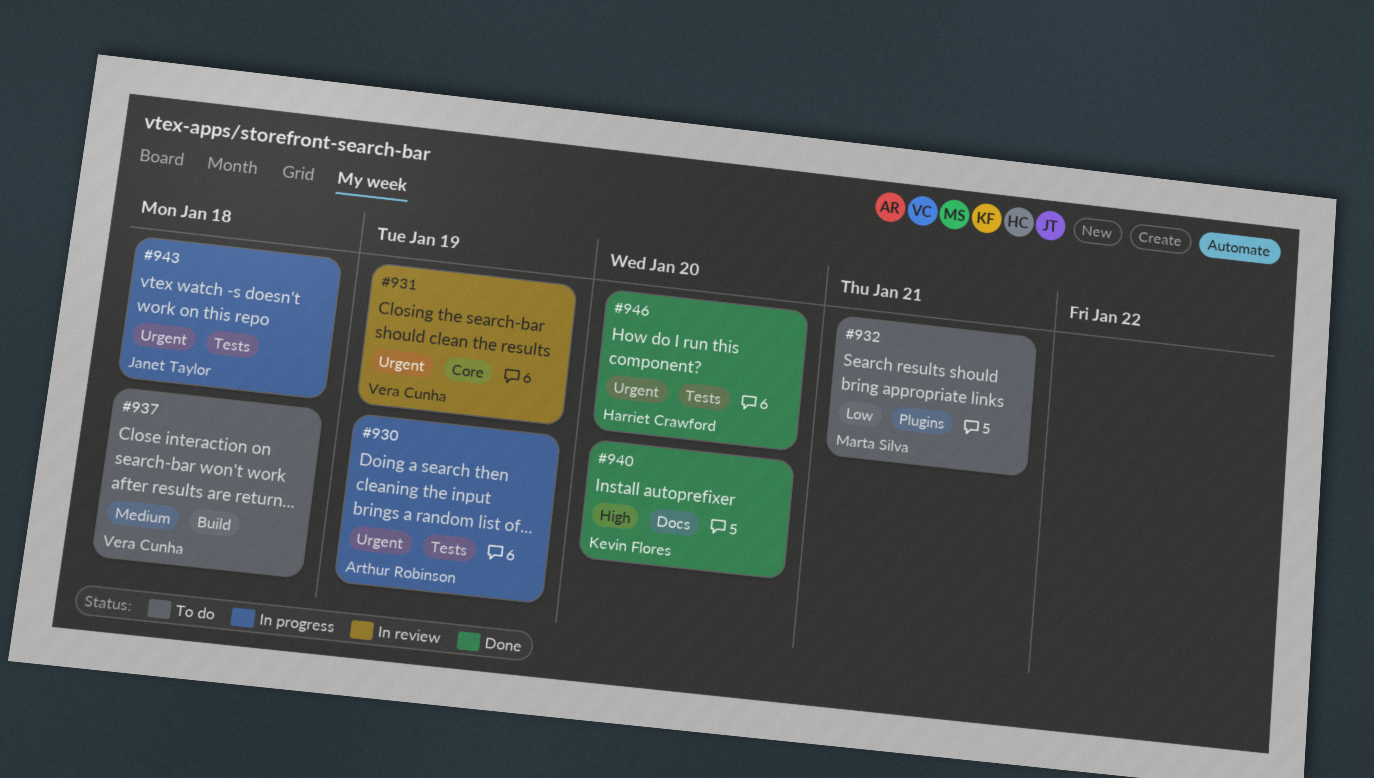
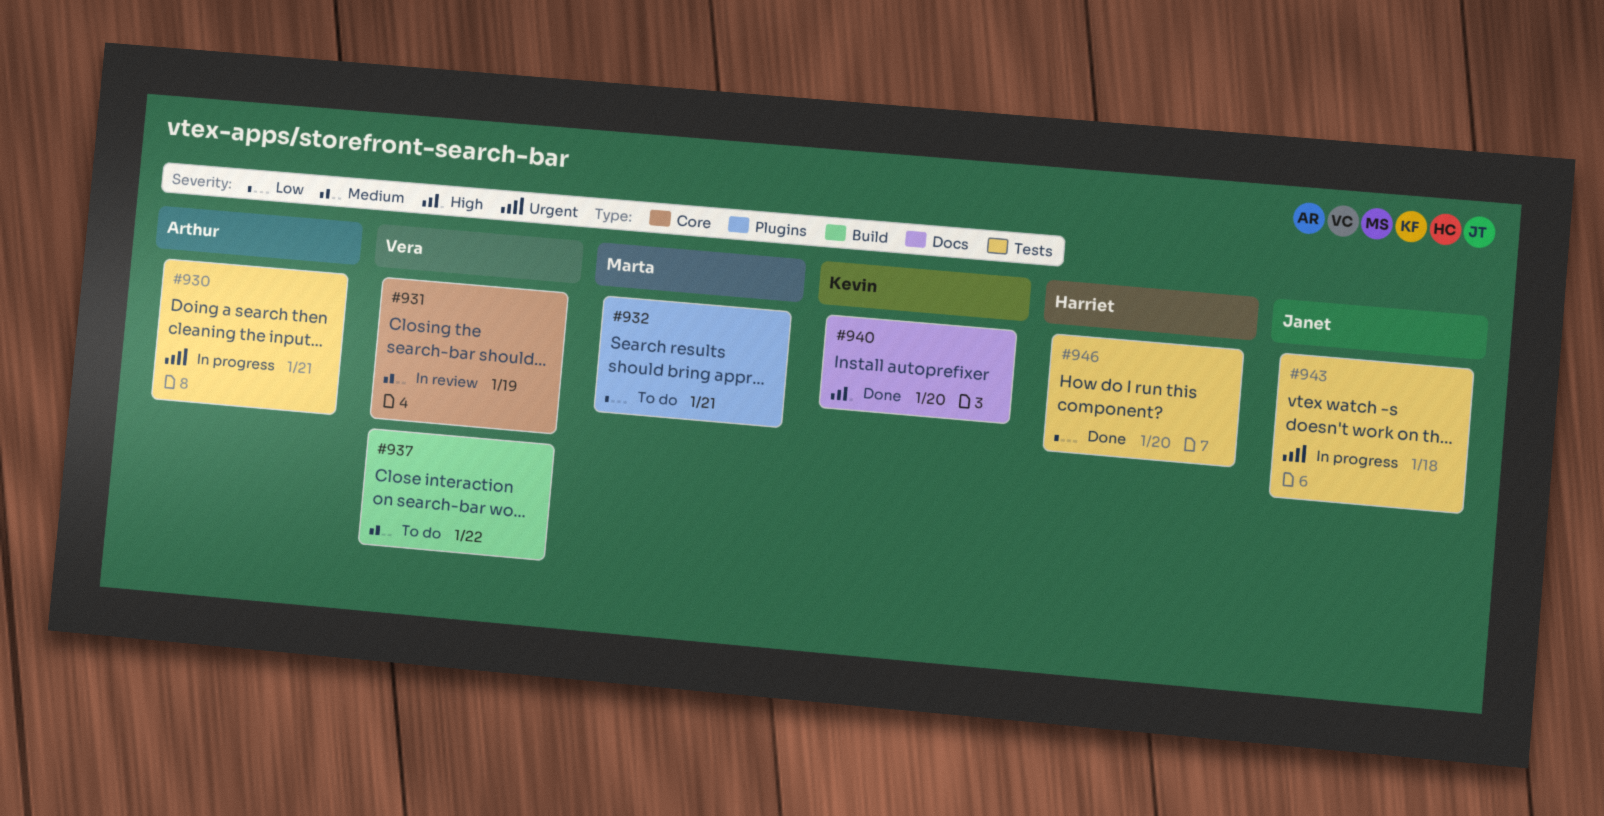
#930, due: Jan 19 -> Jan 21
#931, priority: Urgent -> Medium
#937, due: Jan 18 -> Jan 22
#946, priority: Urgent -> Low

